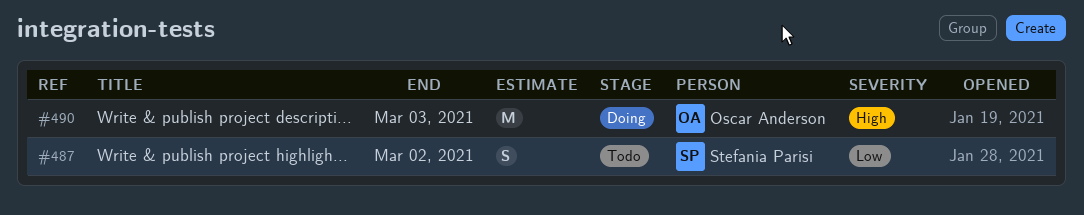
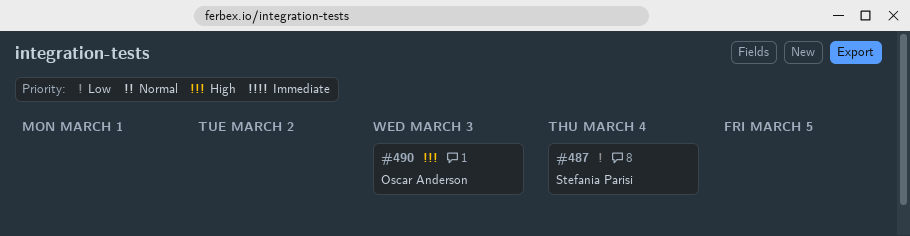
#487, due: Mar 2 -> Mar 4

